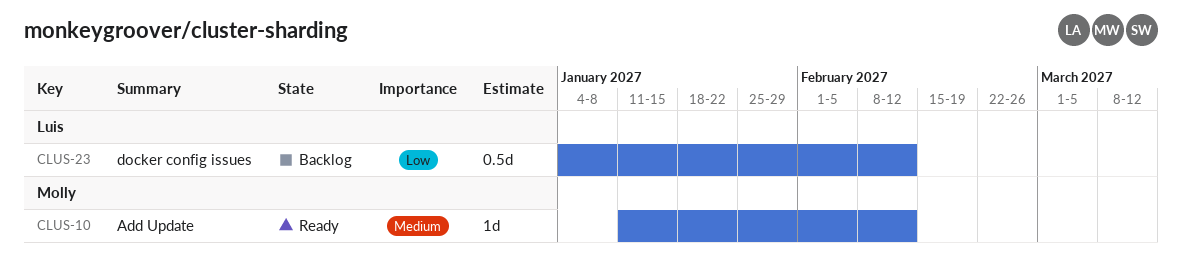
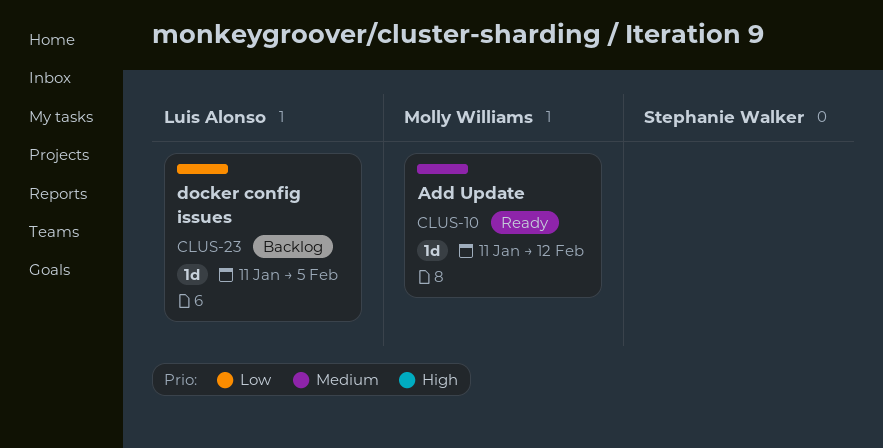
CLUS-23, estimate: 0.5d -> 1d
CLUS-23, start: Jan 4 -> Jan 11
CLUS-23, due: Feb 12 -> Feb 5

